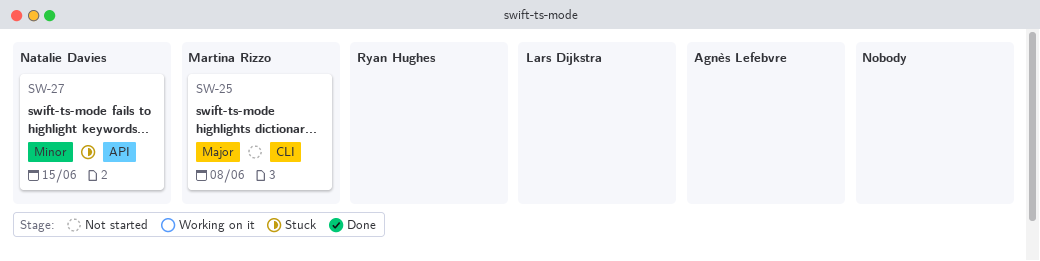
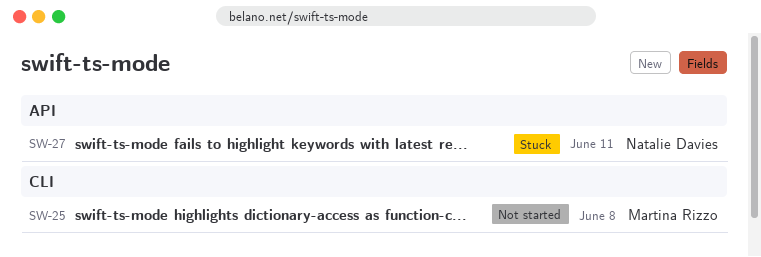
SW-27, due: Jun 15 -> Jun 11

